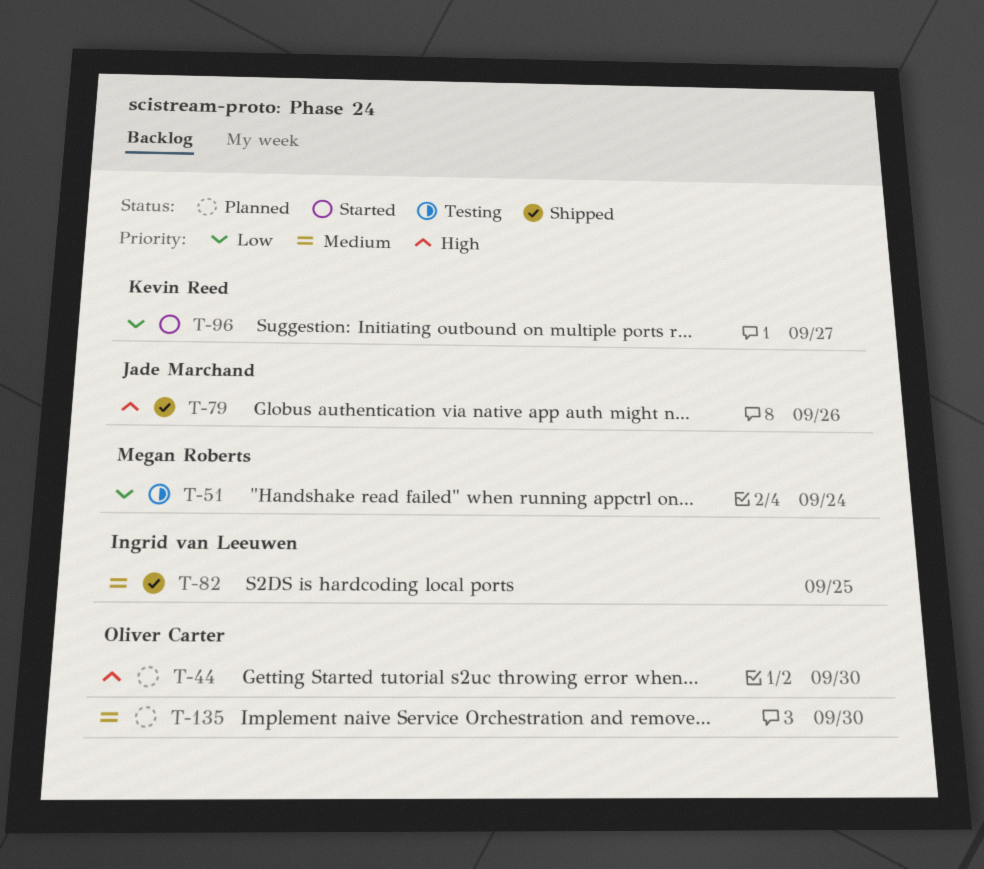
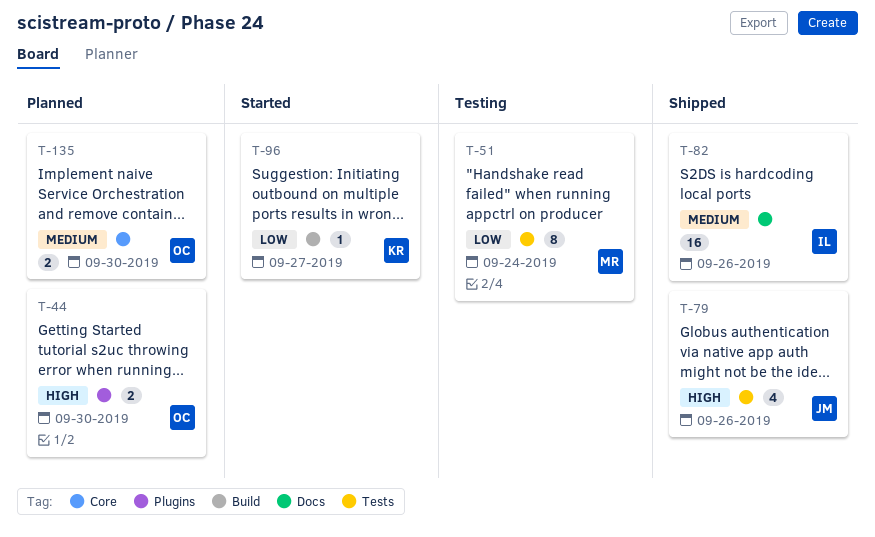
T-82, due: Sep 25 -> Sep 26

